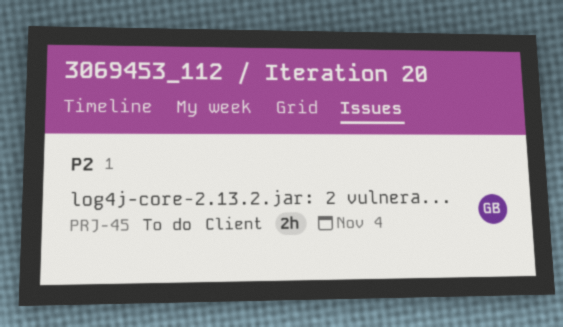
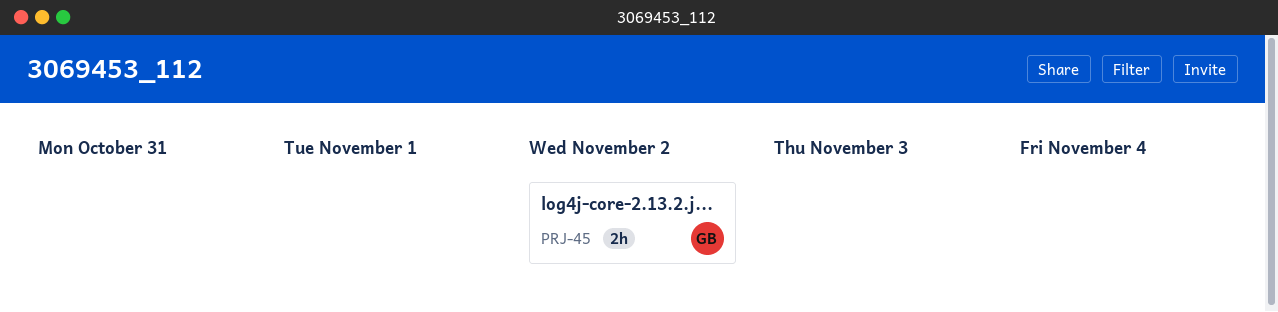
PRJ-45, due: Nov 4 -> Nov 2

